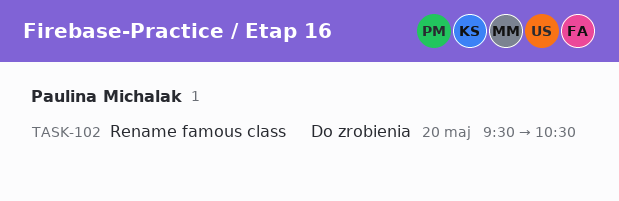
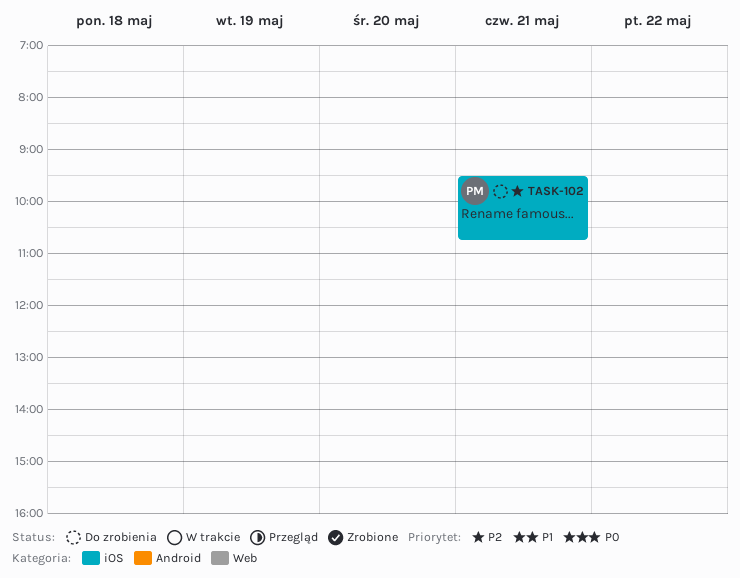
TASK-102, day: May 20 -> May 21
TASK-102, ends: 10:30 -> 10:45

